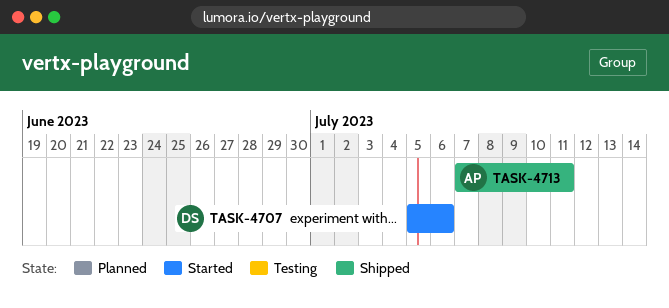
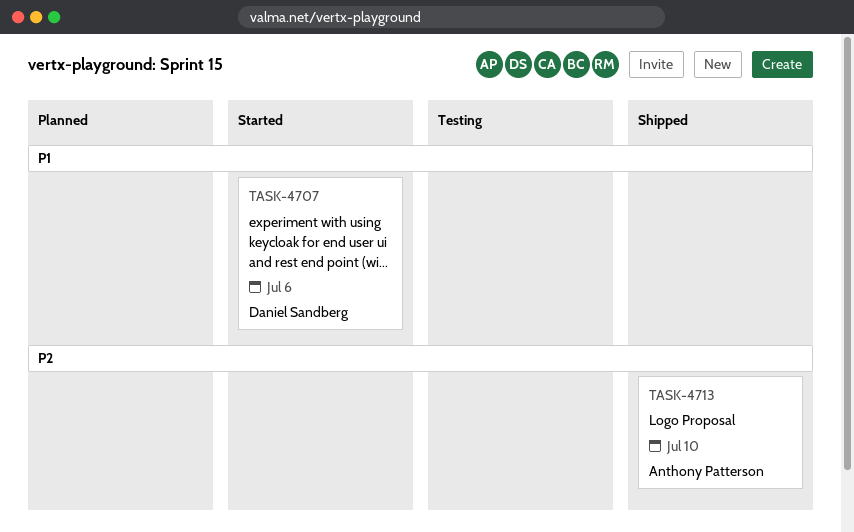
TASK-4713, due: Jul 11 -> Jul 10

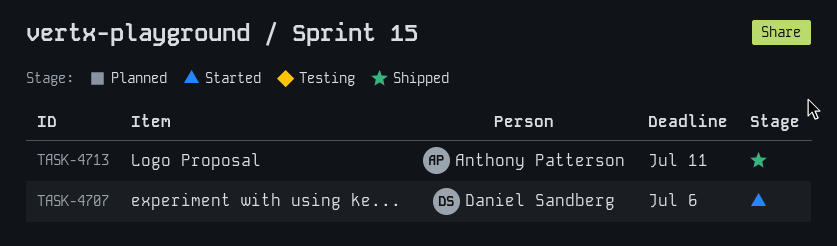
TASK-4713, due: Jul 10 -> Jul 11

